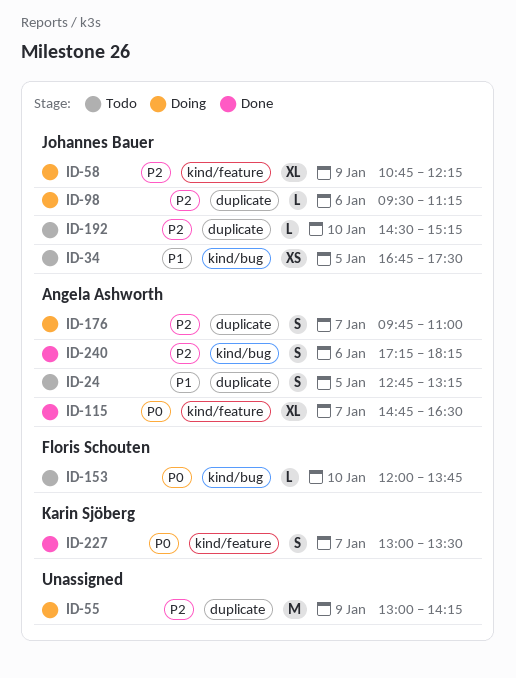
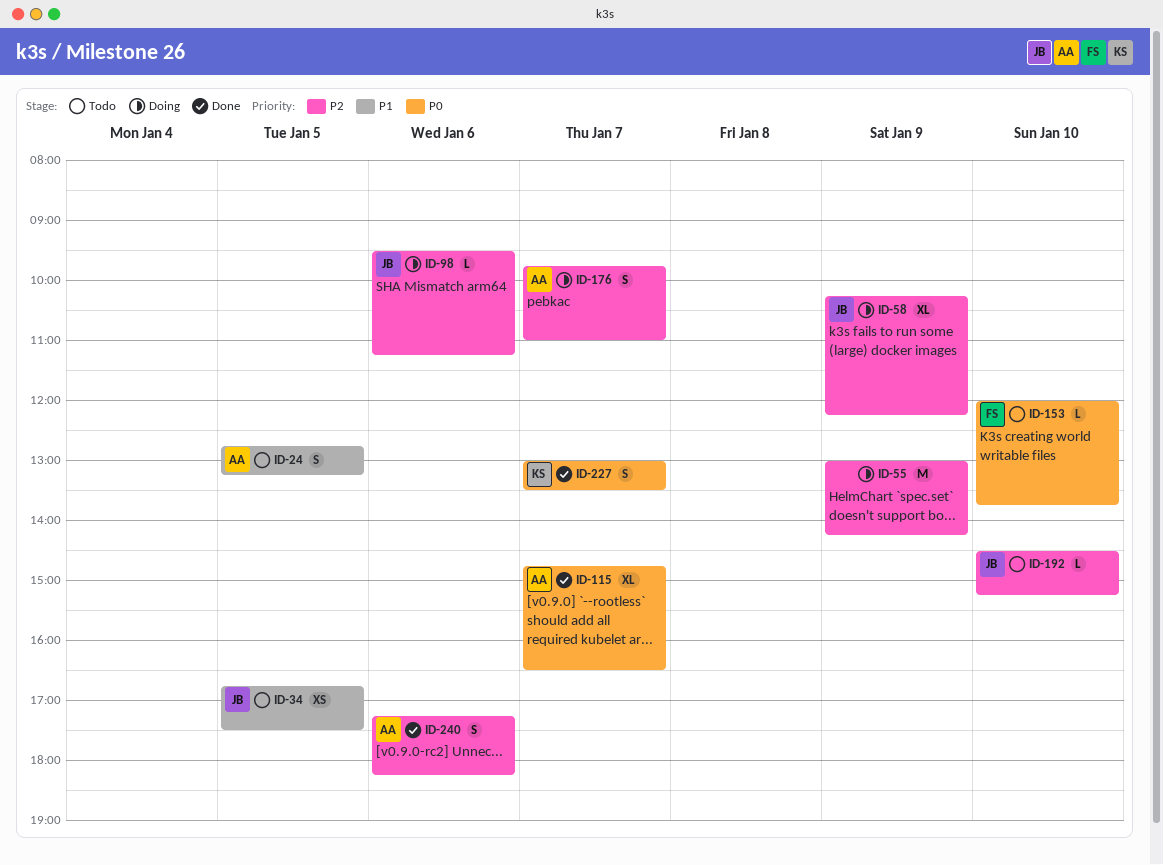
ID-58, begins: 10:45 -> 10:15

